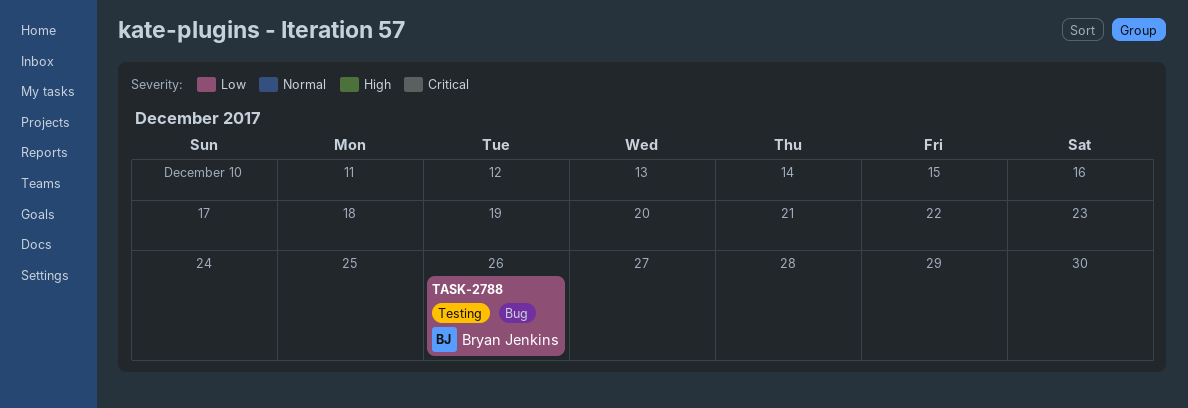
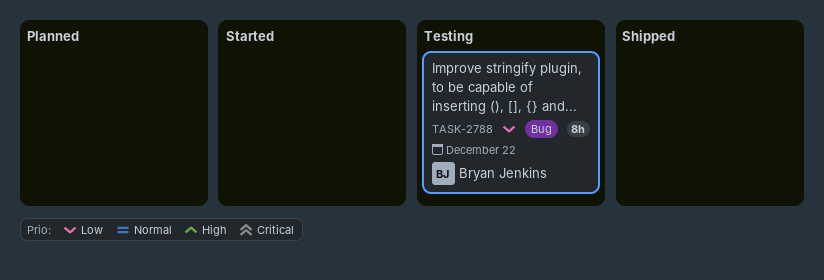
TASK-2788, due: Dec 26 -> Dec 22

